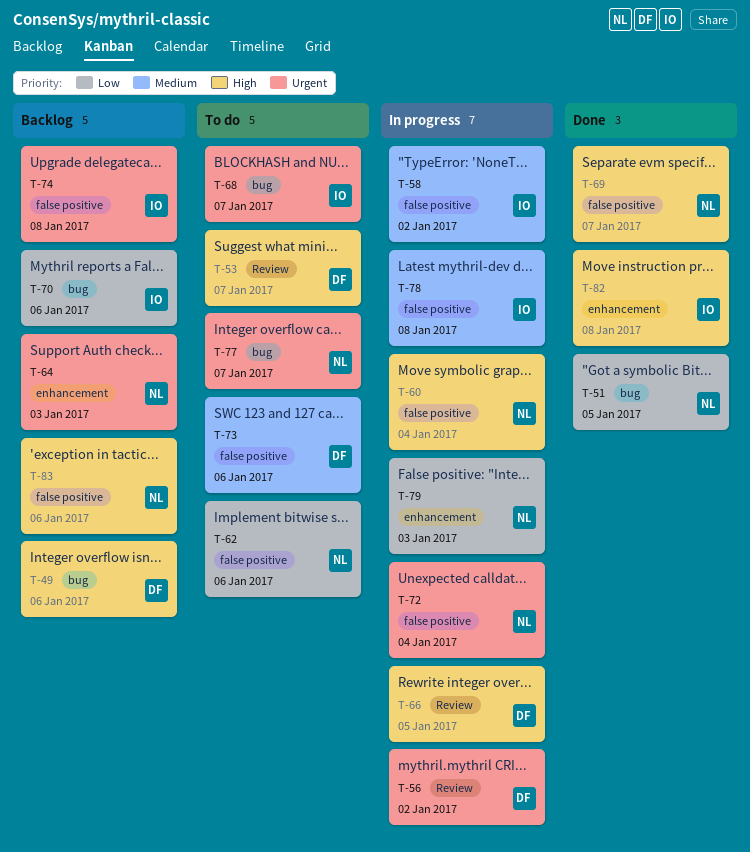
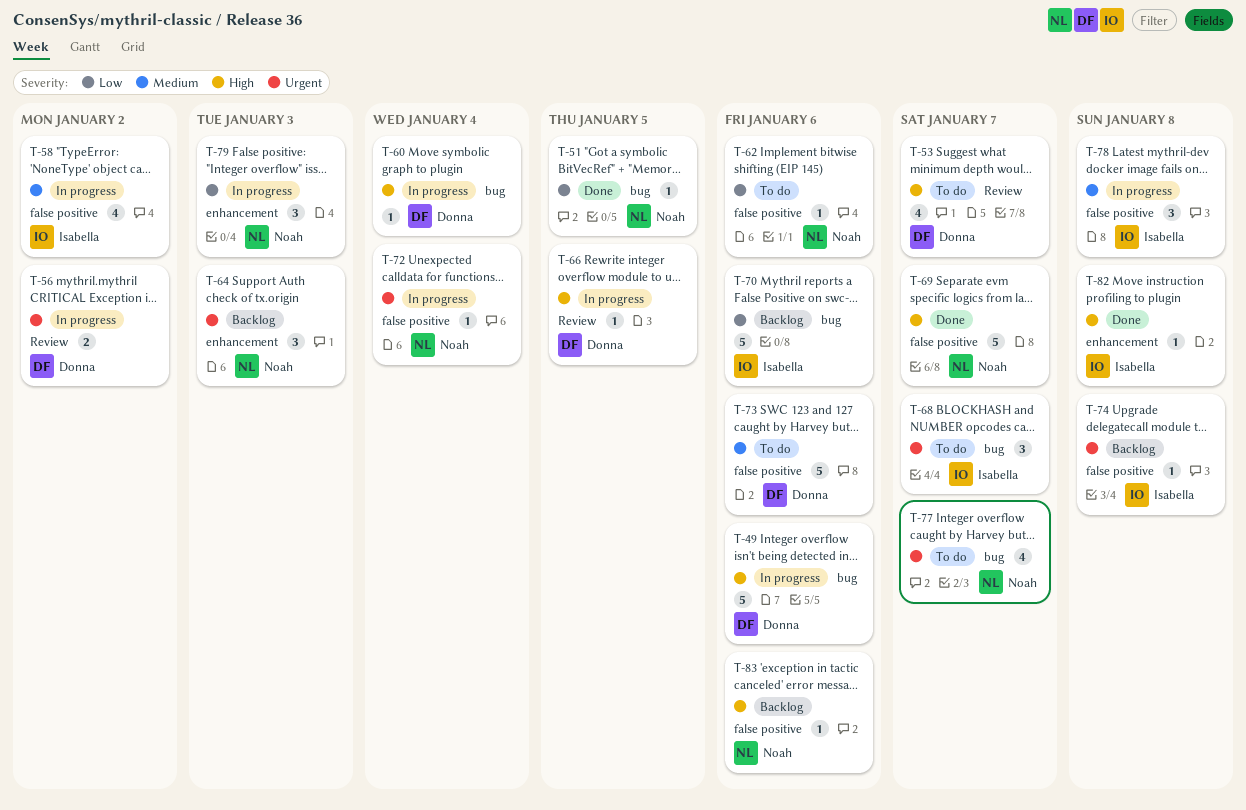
T-49, status: Backlog -> In progress
T-60, owner: Noah -> Donna
T-60, label: false positive -> bug

